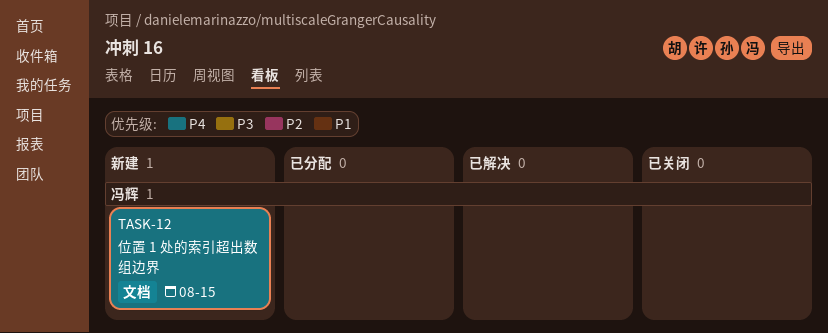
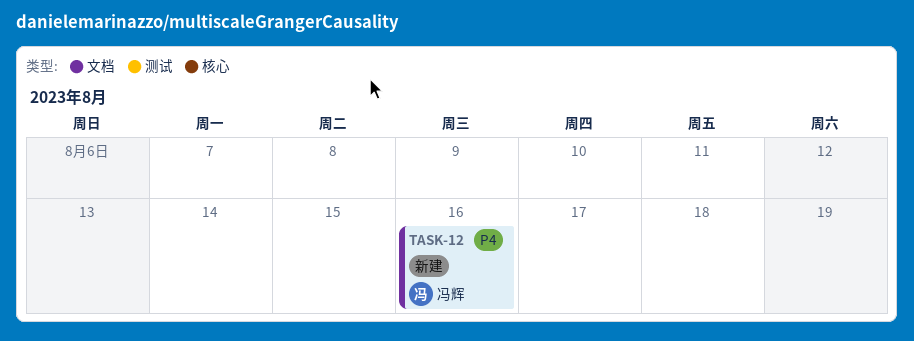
TASK-12, due: Aug 15 -> Aug 16

